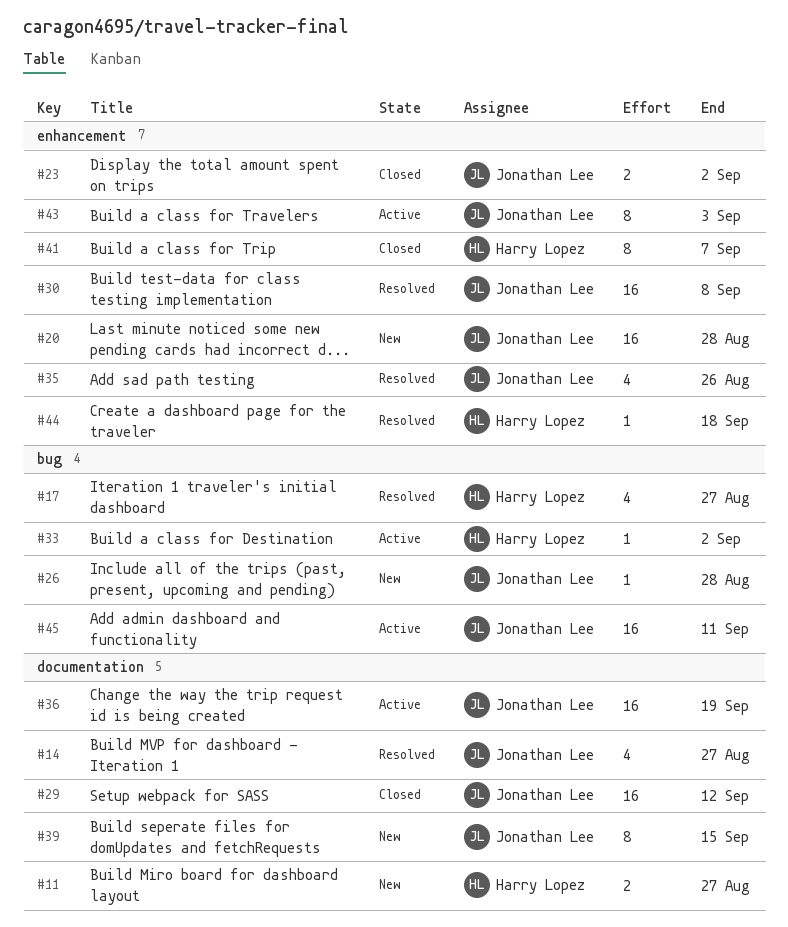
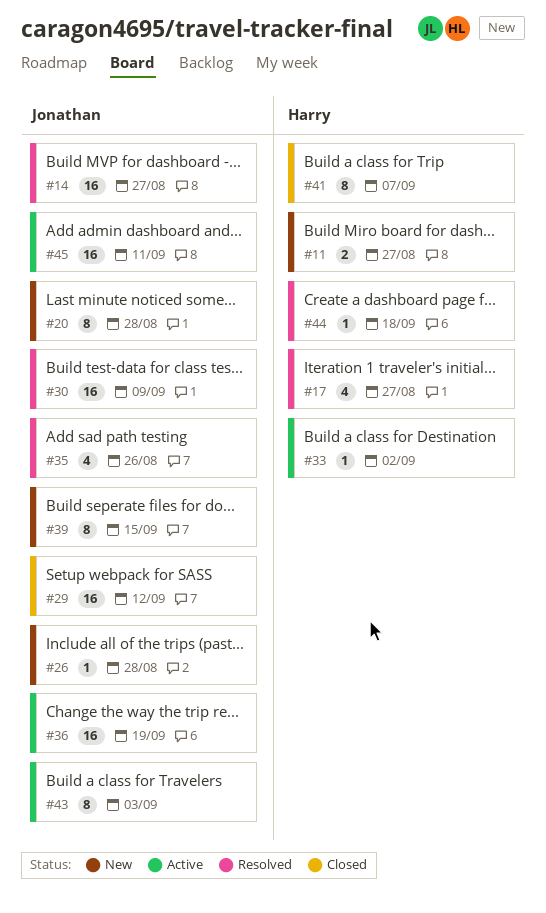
#14, estimate: 4 -> 16
#20, estimate: 16 -> 8
#23: present -> none
#30, due: Sep 8 -> Sep 9

